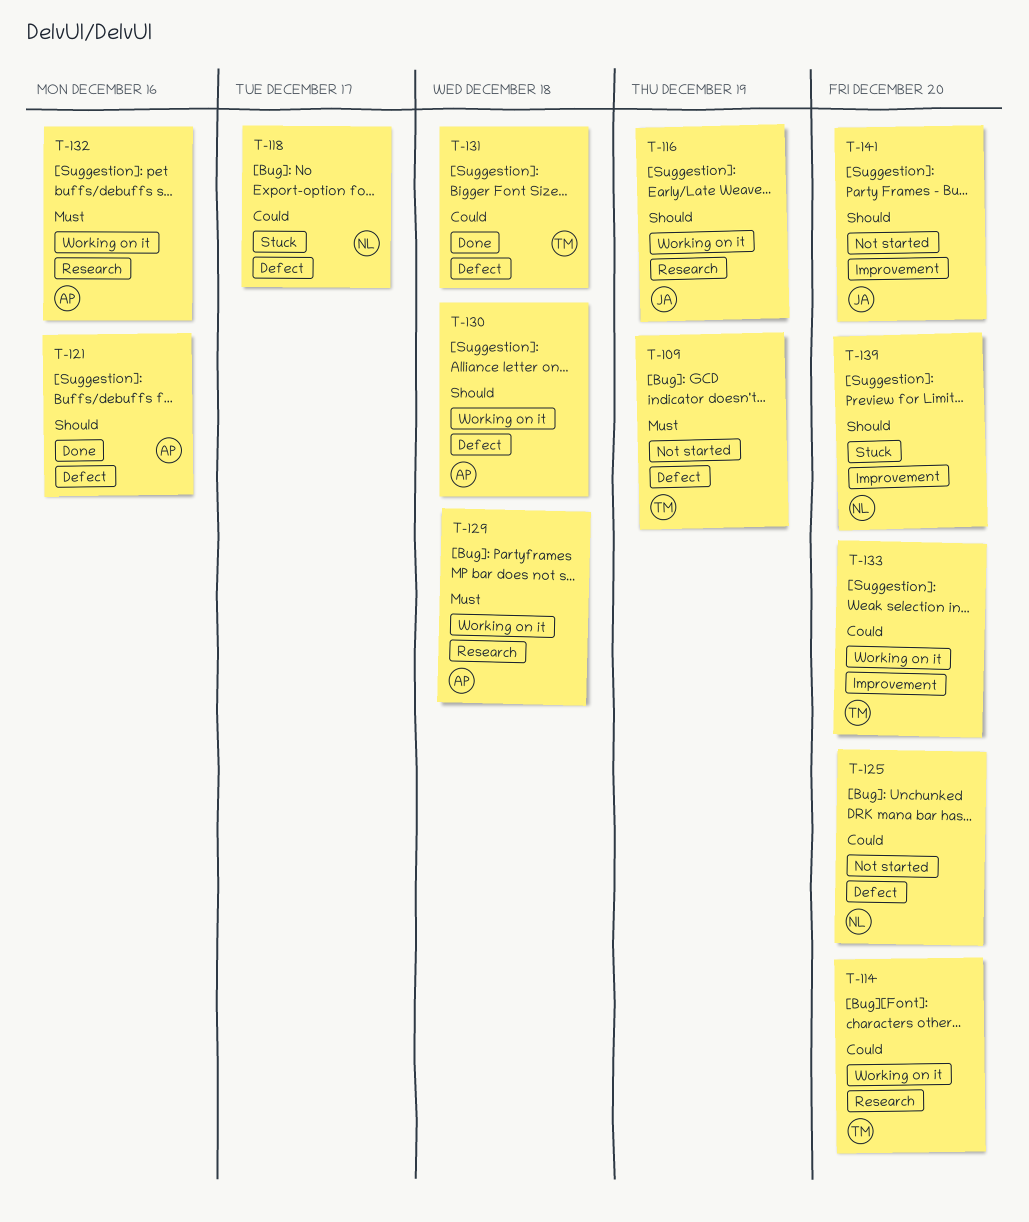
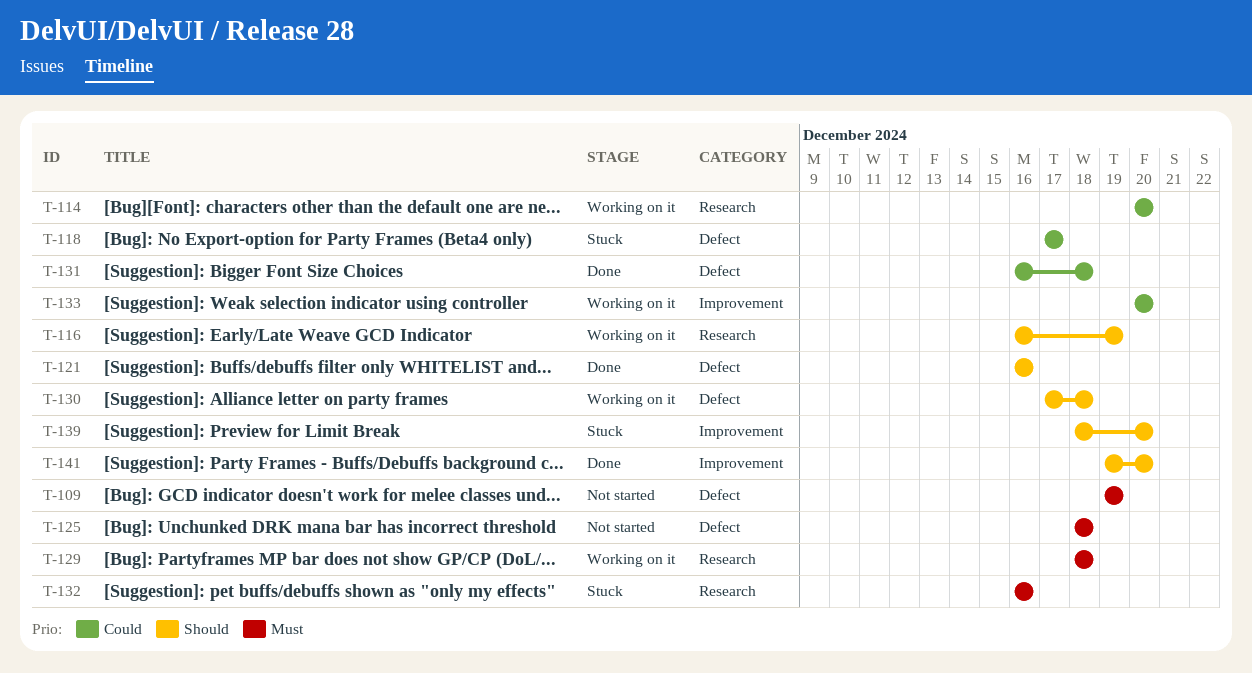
T-125, priority: Could -> Must
T-125, due: Dec 20 -> Dec 18
T-132, status: Working on it -> Stuck
T-141, status: Not started -> Done

